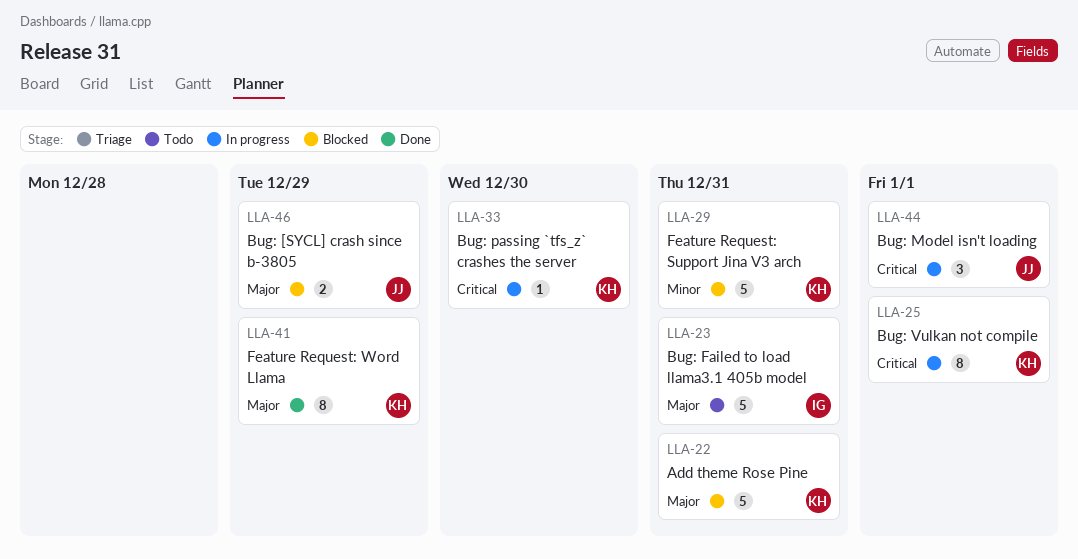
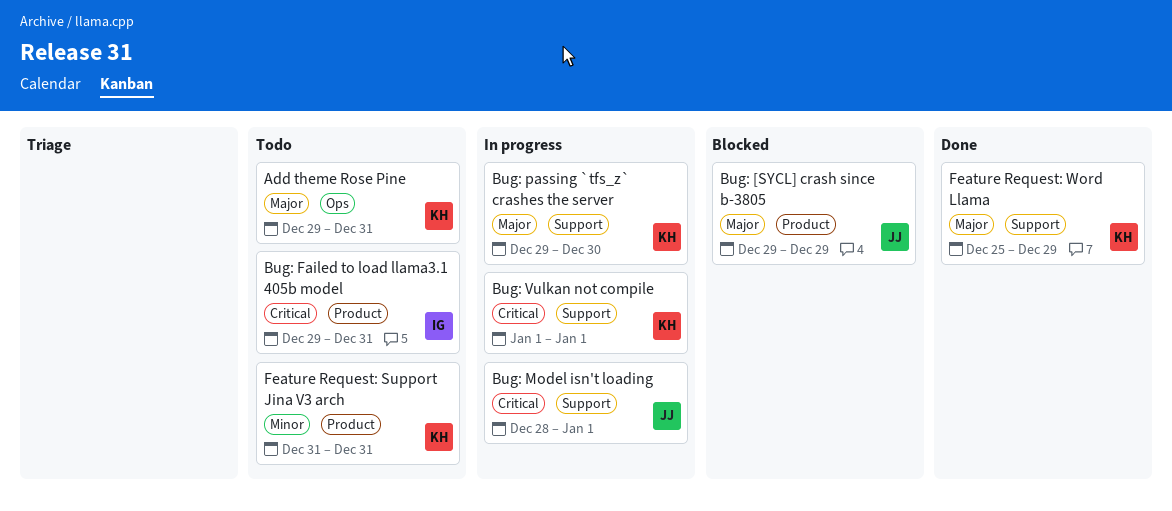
Add theme Rose Pine, status: Blocked -> Todo
Bug: Failed to load llama3.1 405b model, priority: Major -> Critical
Bug: passing `tfs_z` crashes the server, priority: Critical -> Major
Feature Request: Support Jina V3 arch, status: Blocked -> Todo

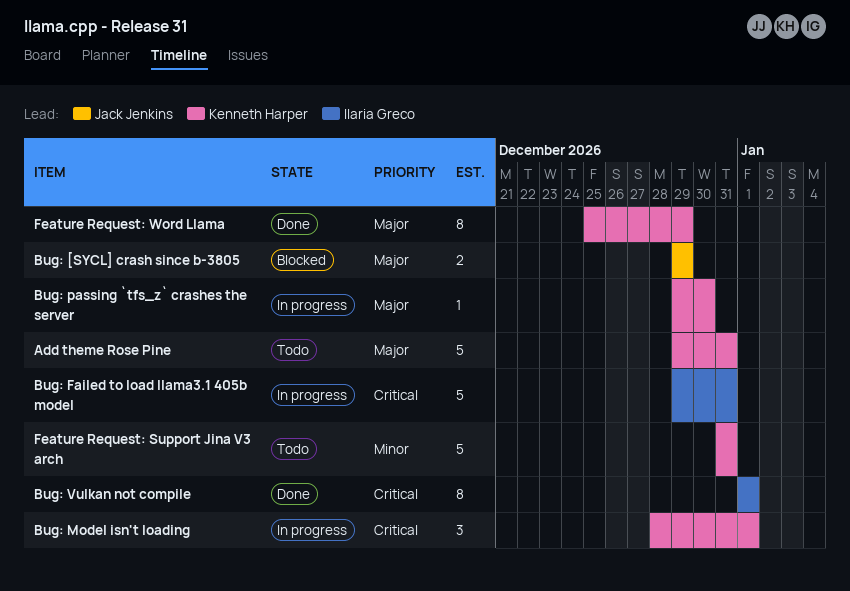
Bug: Failed to load llama3.1 405b model, status: Todo -> In progress
Bug: Model isn't loading, owner: Jack Jenkins -> Kenneth Harper
Bug: Vulkan not compile, status: In progress -> Done
Bug: Vulkan not compile, owner: Kenneth Harper -> Ilaria Greco

